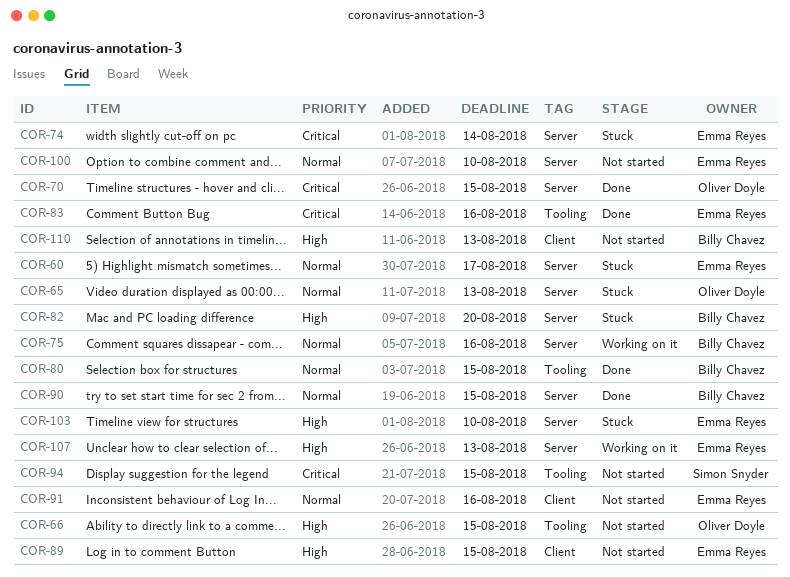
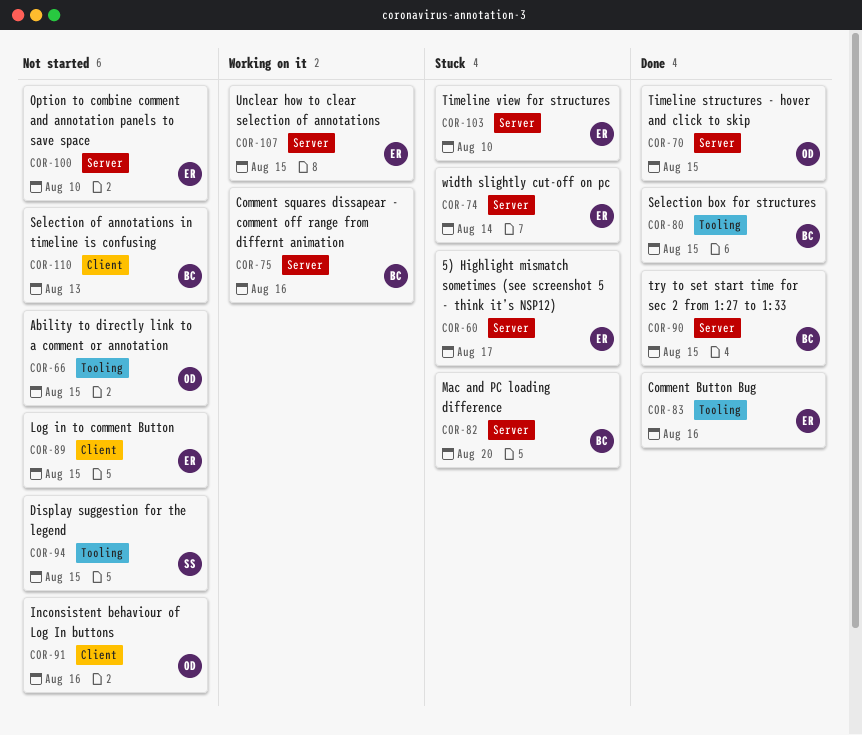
COR-65: present -> none
COR-91, owner: Emma Reyes -> Oliver Doyle
COR-107, due: Aug 13 -> Aug 15

